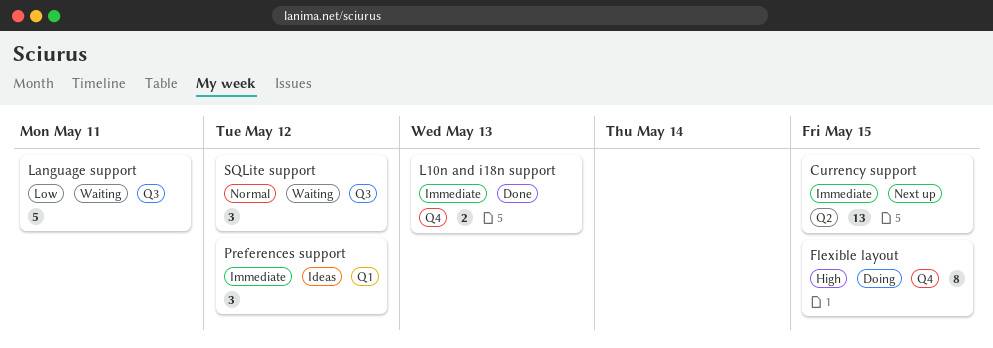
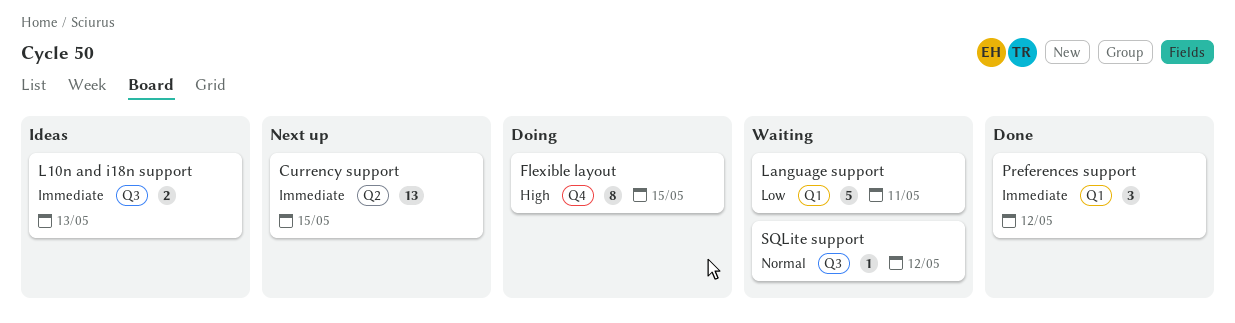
L10n and i18n support, status: Done -> Ideas
L10n and i18n support, label: Q4 -> Q3
Language support, label: Q3 -> Q1
Preferences support, status: Ideas -> Done
SQLite support, estimate: 3 -> 1

